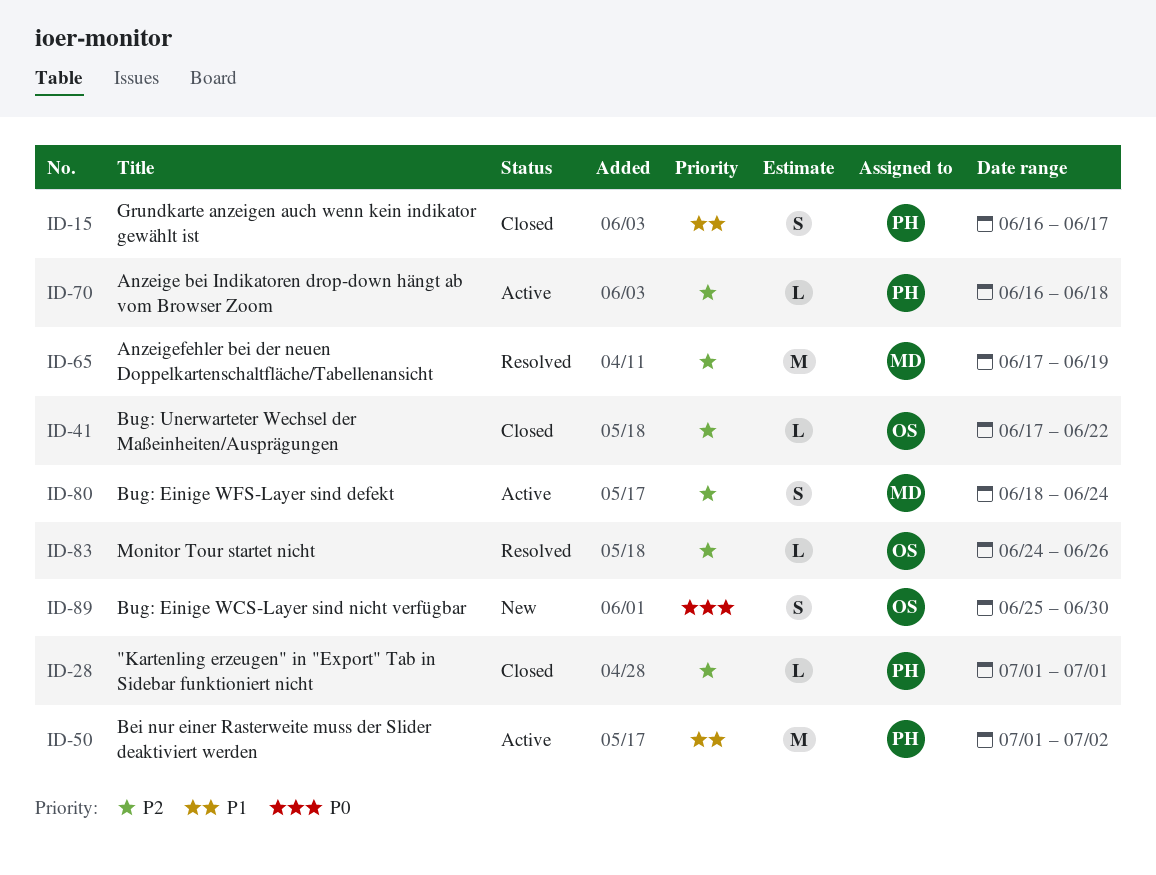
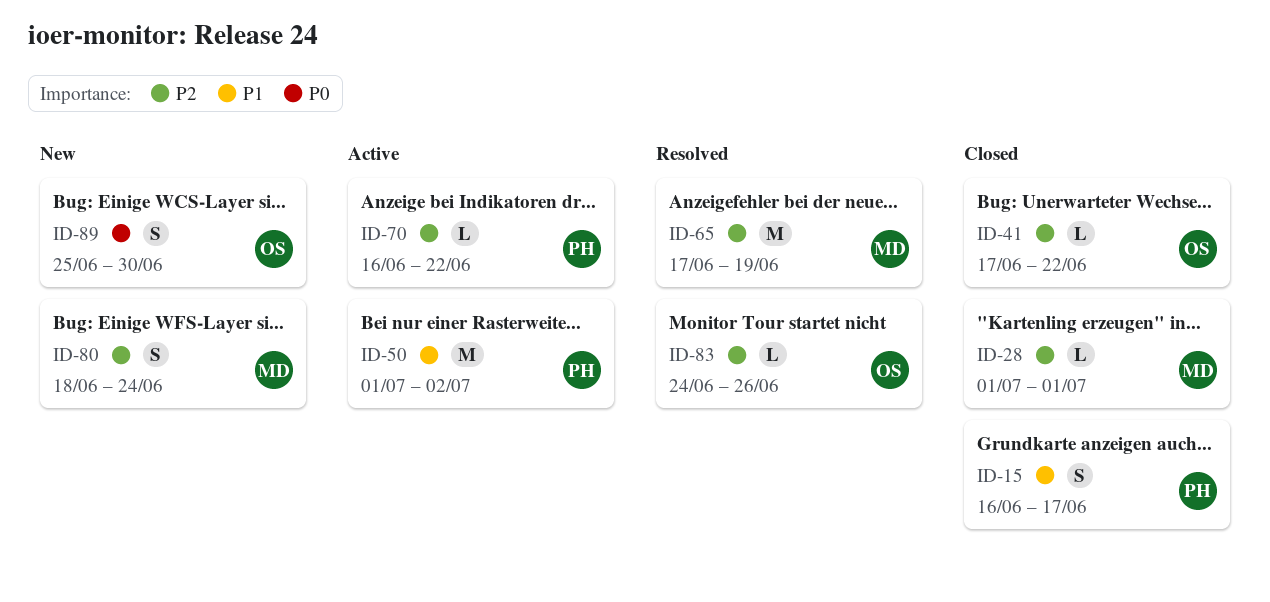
ID-28, owner: PH -> MD
ID-70, due: Jun 18 -> Jun 22
ID-80, status: Active -> New

